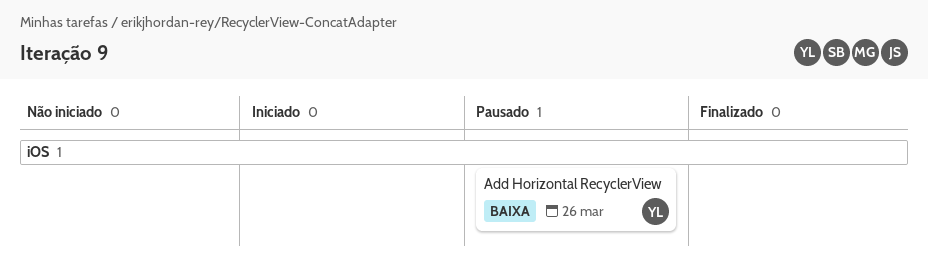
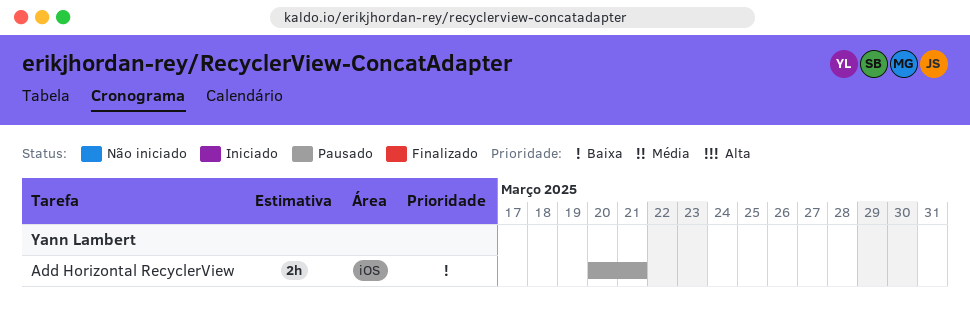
Add Horizontal RecyclerView, due: Mar 26 -> Mar 21

